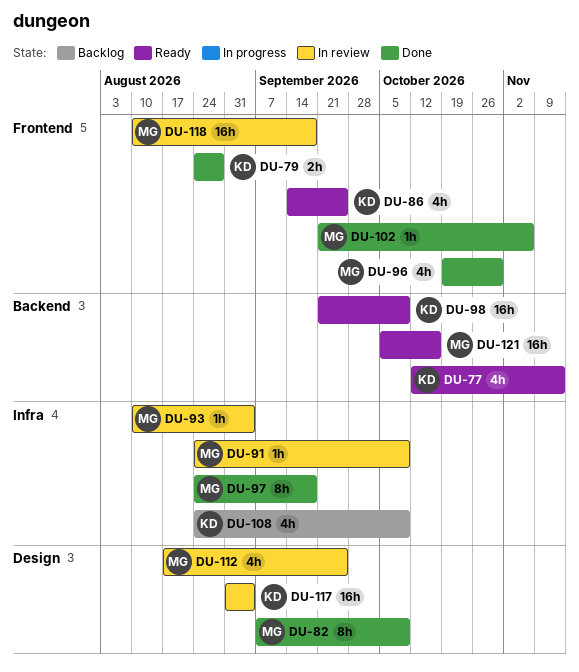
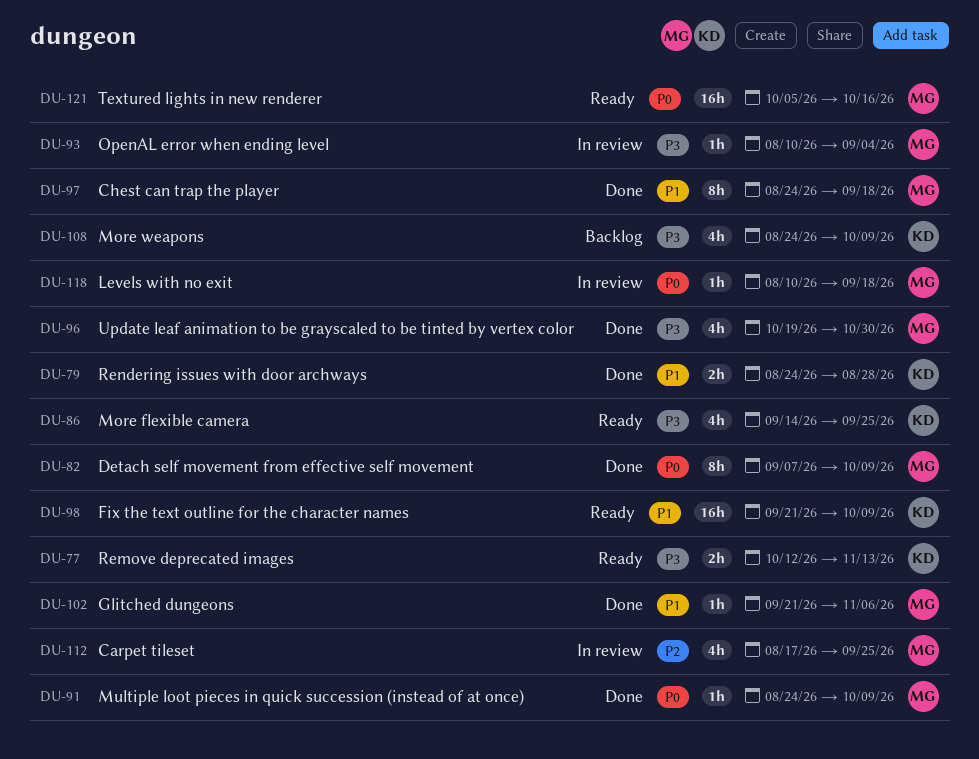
DU-77, estimate: 4h -> 2h
DU-91, status: In review -> Done
DU-117: present -> none
DU-118, estimate: 16h -> 1h

